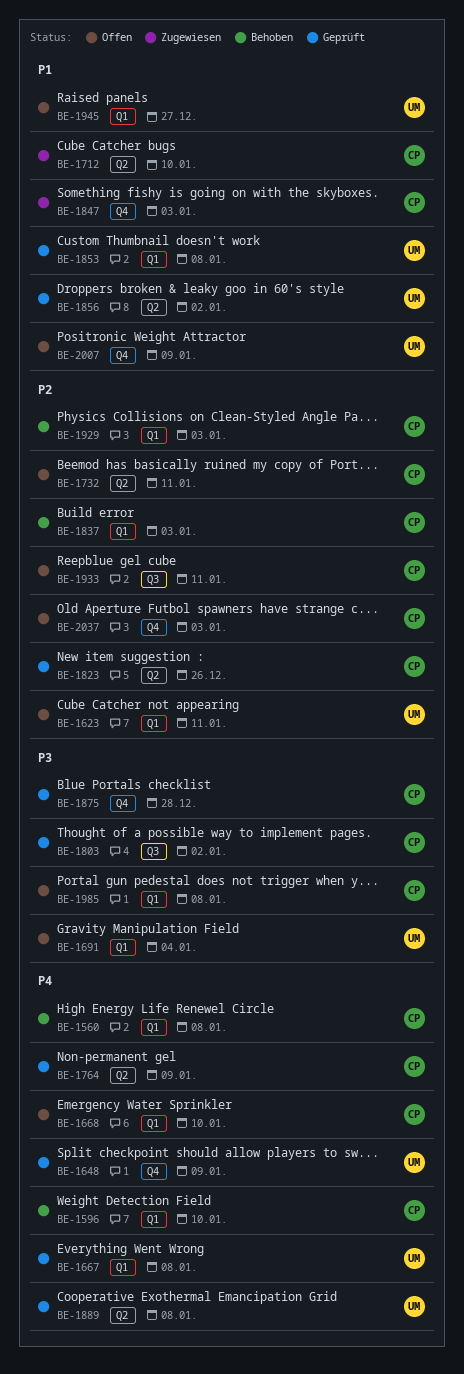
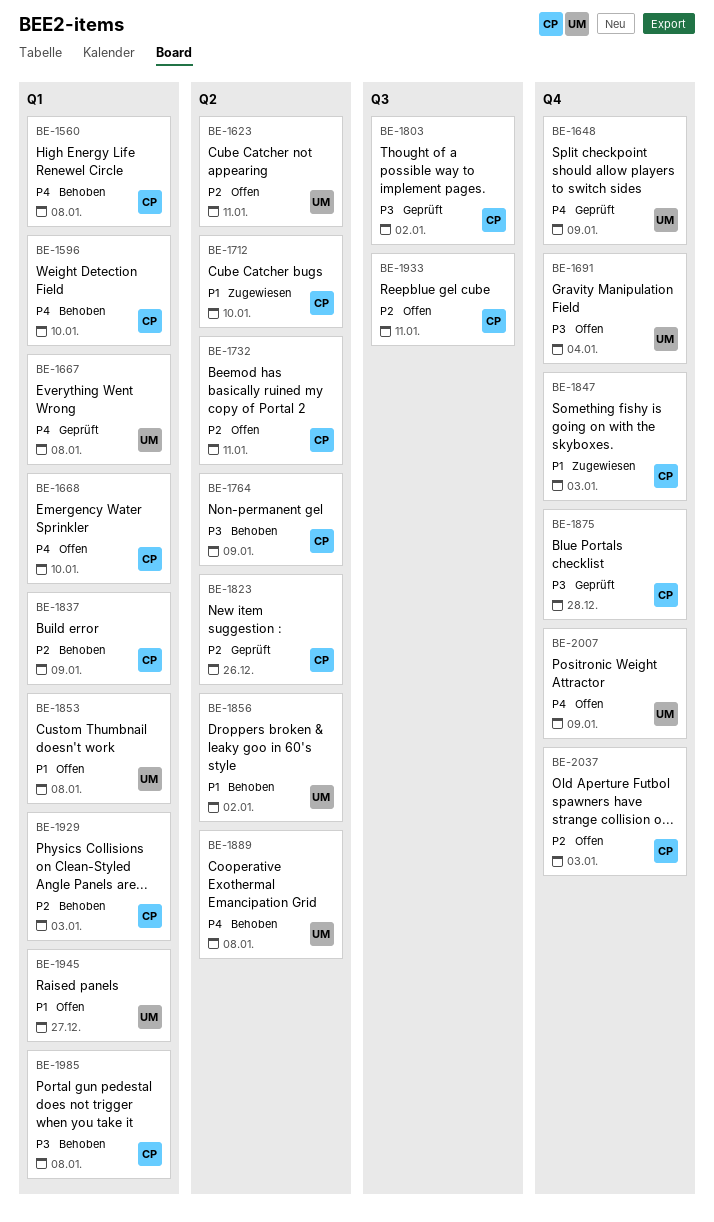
BE-1623, label: Q1 -> Q2
BE-1691, label: Q1 -> Q4
BE-1764, status: Geprüft -> Behoben
BE-1764, priority: P4 -> P3
BE-1837, due: Jan 3 -> Jan 9
BE-1853, status: Geprüft -> Offen
BE-1856, status: Geprüft -> Behoben
BE-1889, status: Geprüft -> Behoben
BE-1985, status: Offen -> Behoben
BE-2007, priority: P1 -> P4

